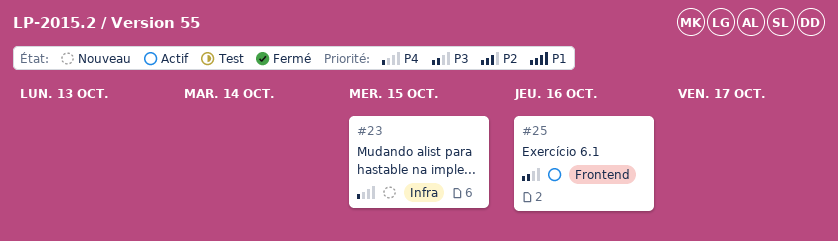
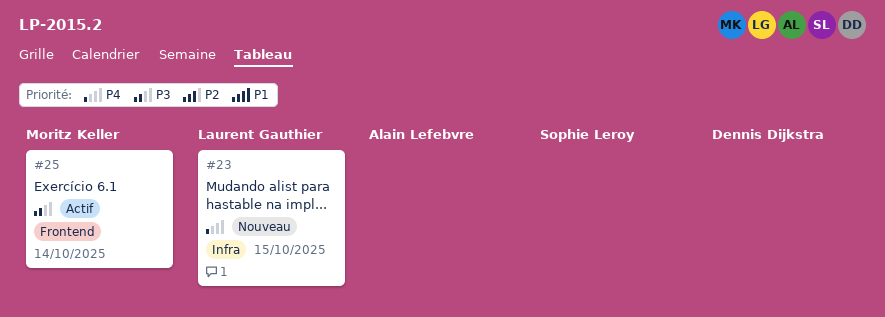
#25, due: Oct 16 -> Oct 14

